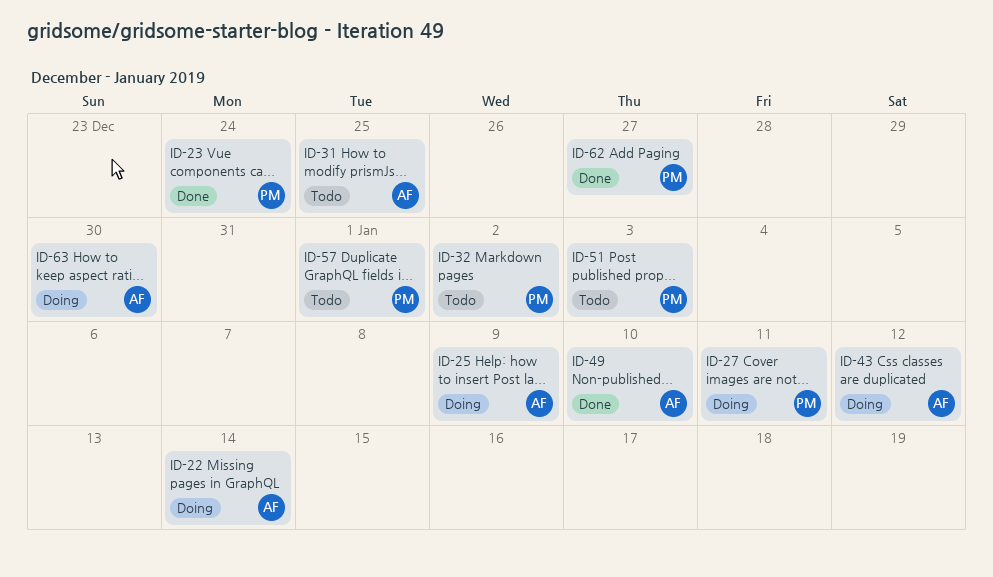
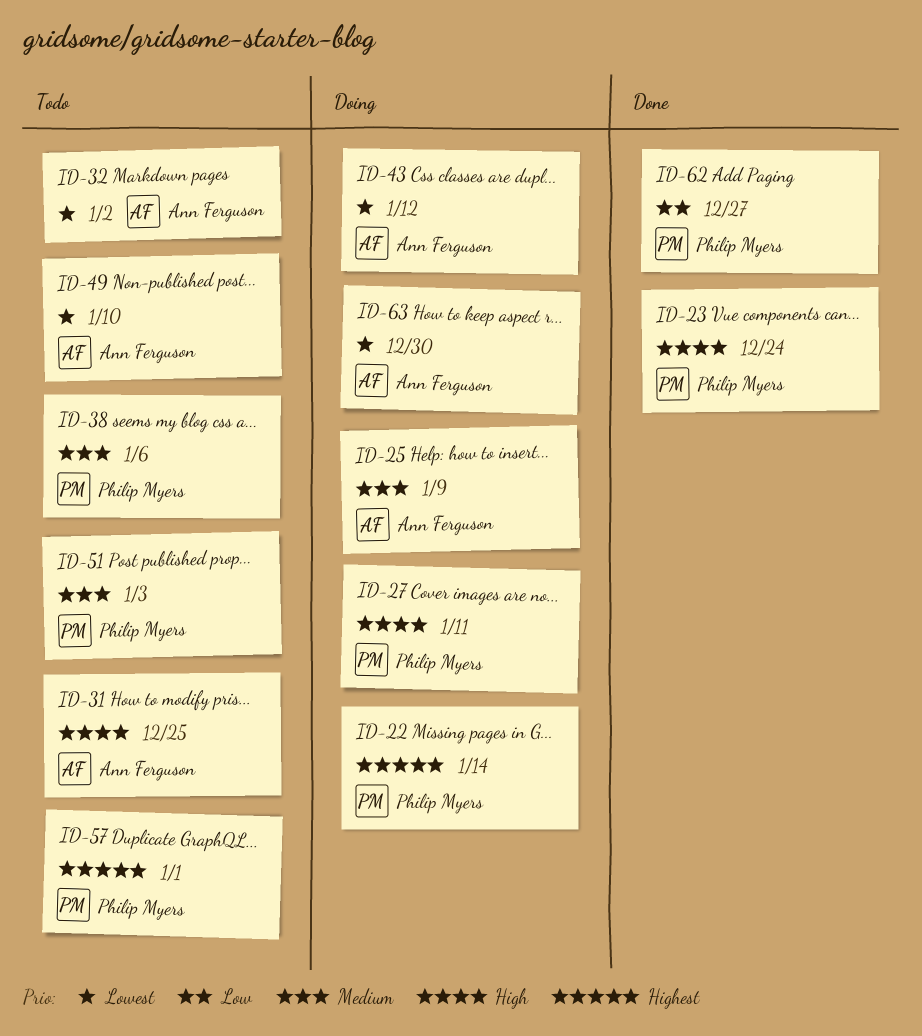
ID-22, owner: Ann Ferguson -> Philip Myers
ID-32, owner: Philip Myers -> Ann Ferguson
ID-38: none -> present
ID-49, status: Done -> Todo

